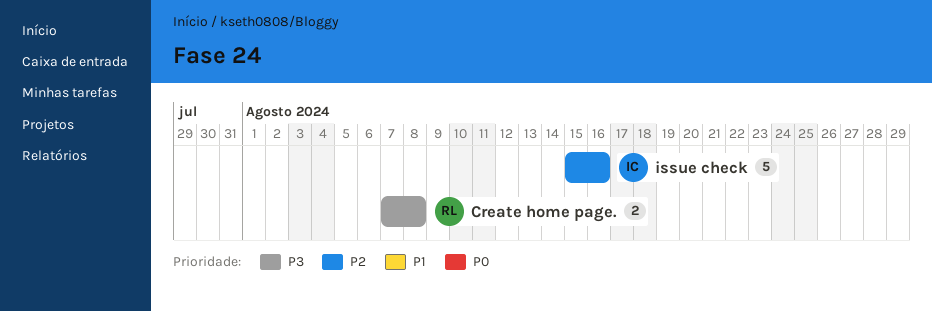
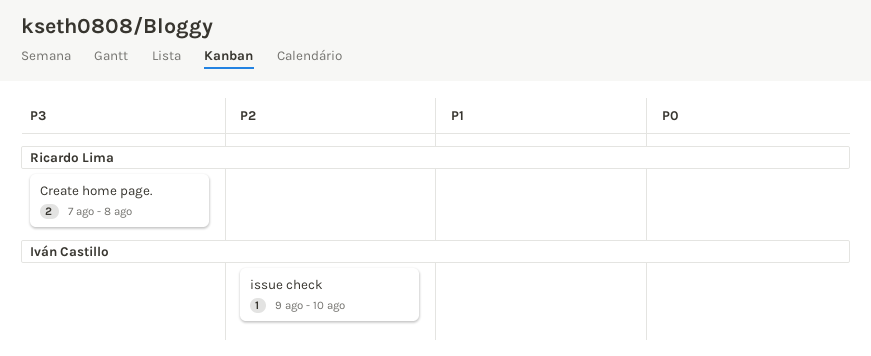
issue check, estimate: 5 -> 1
issue check, start: Aug 15 -> Aug 9
issue check, due: Aug 16 -> Aug 10

